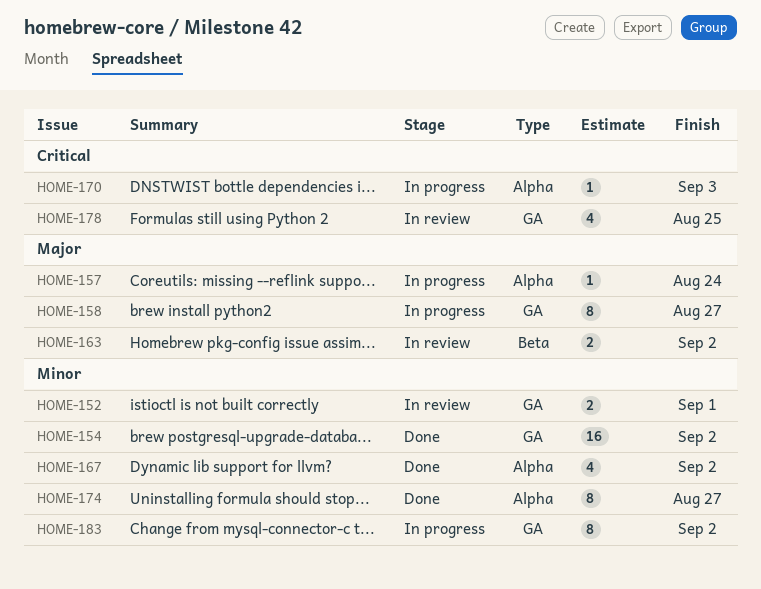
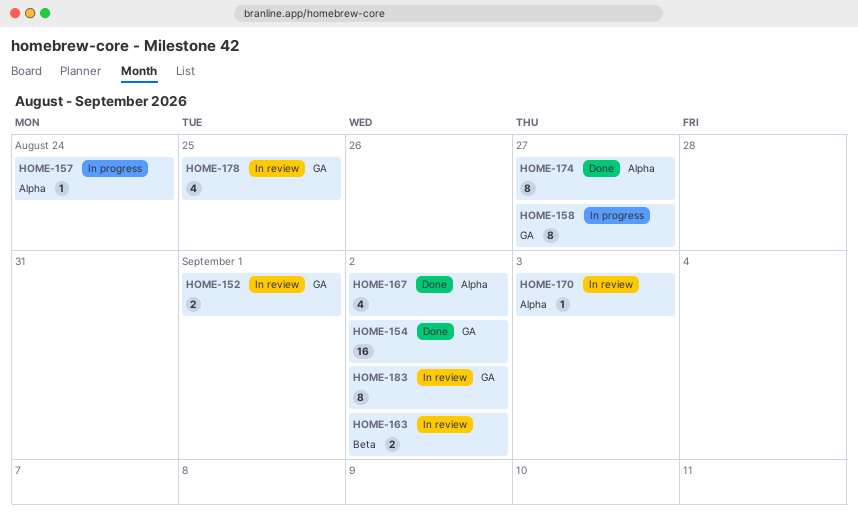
HOME-170, status: In progress -> In review
HOME-183, status: In progress -> In review

